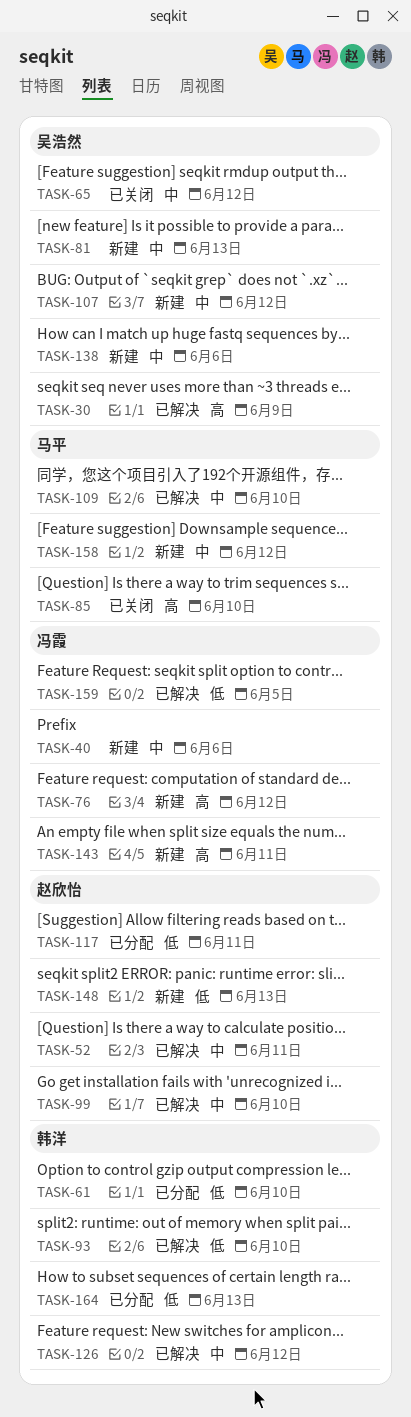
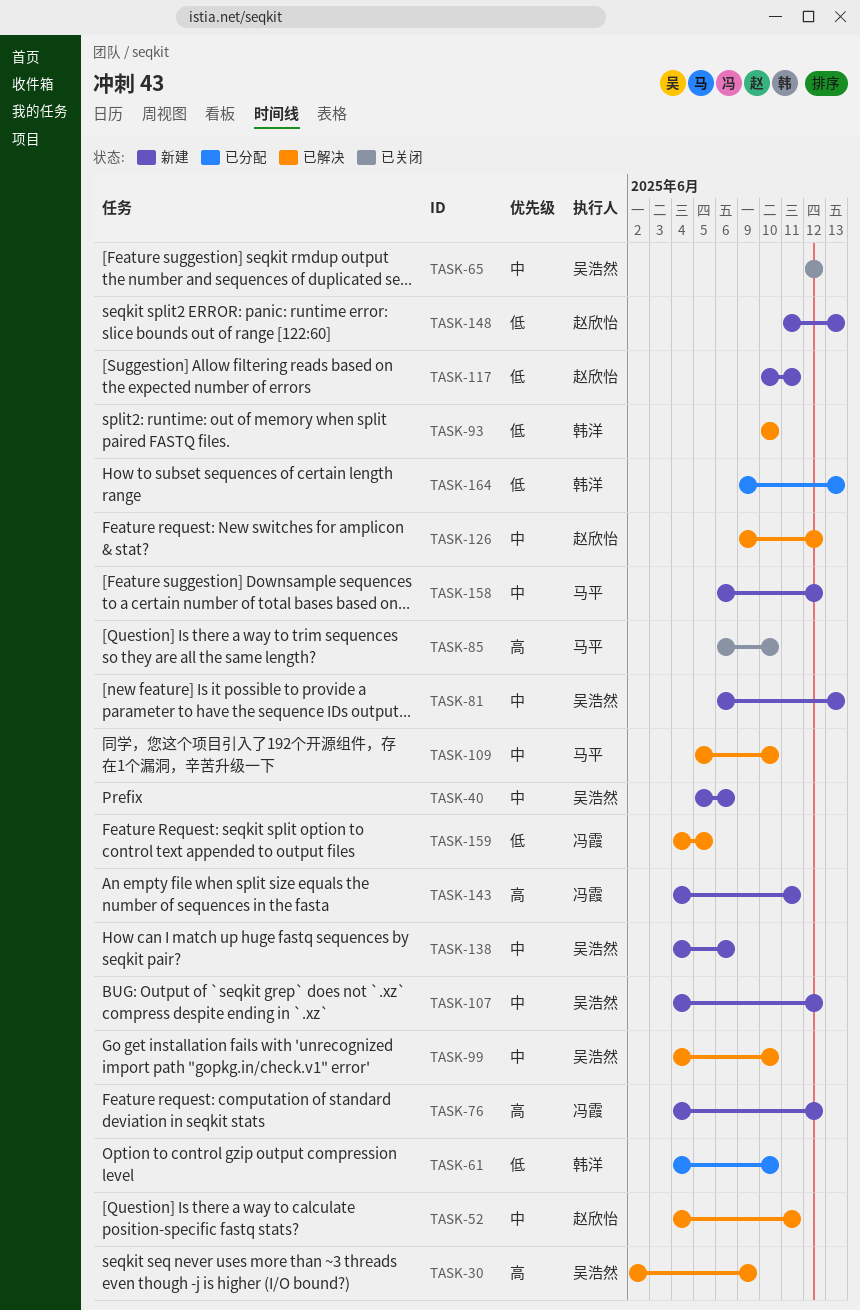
TASK-40, owner: 冯霞 -> 吴浩然
TASK-99, owner: 赵欣怡 -> 吴浩然
TASK-117, status: 已分配 -> 新建
TASK-126, owner: 韩洋 -> 赵欣怡

